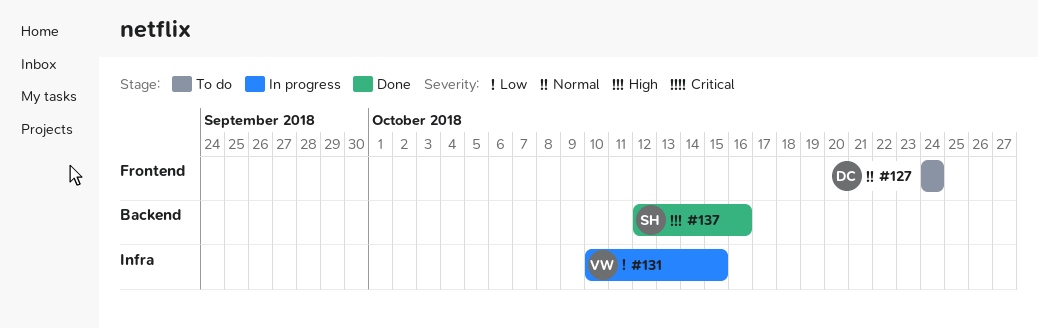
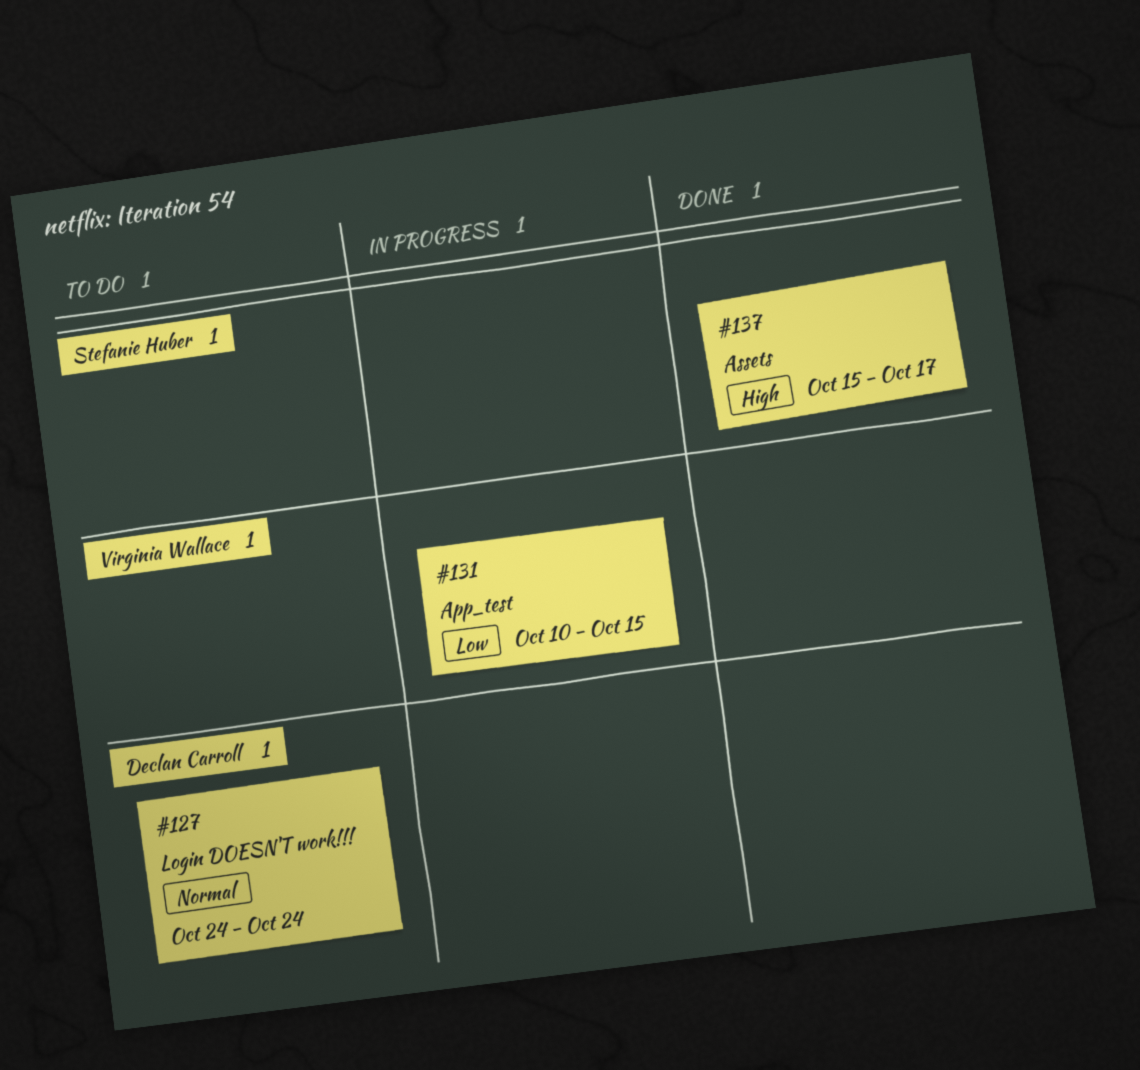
#137, start: Oct 12 -> Oct 15
#137, due: Oct 16 -> Oct 17

